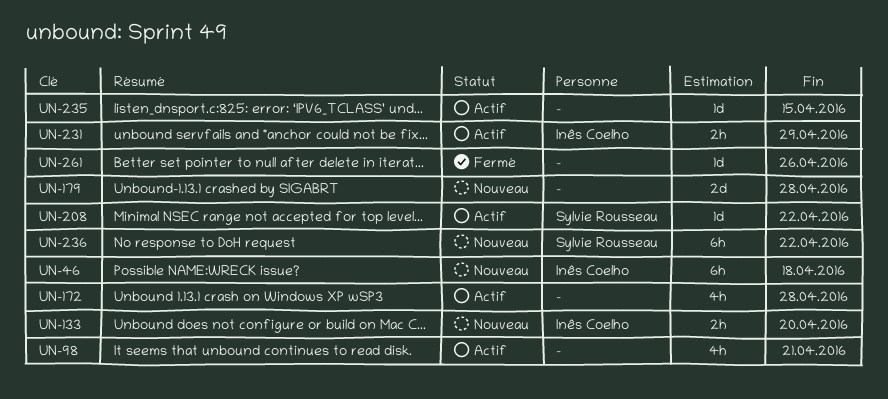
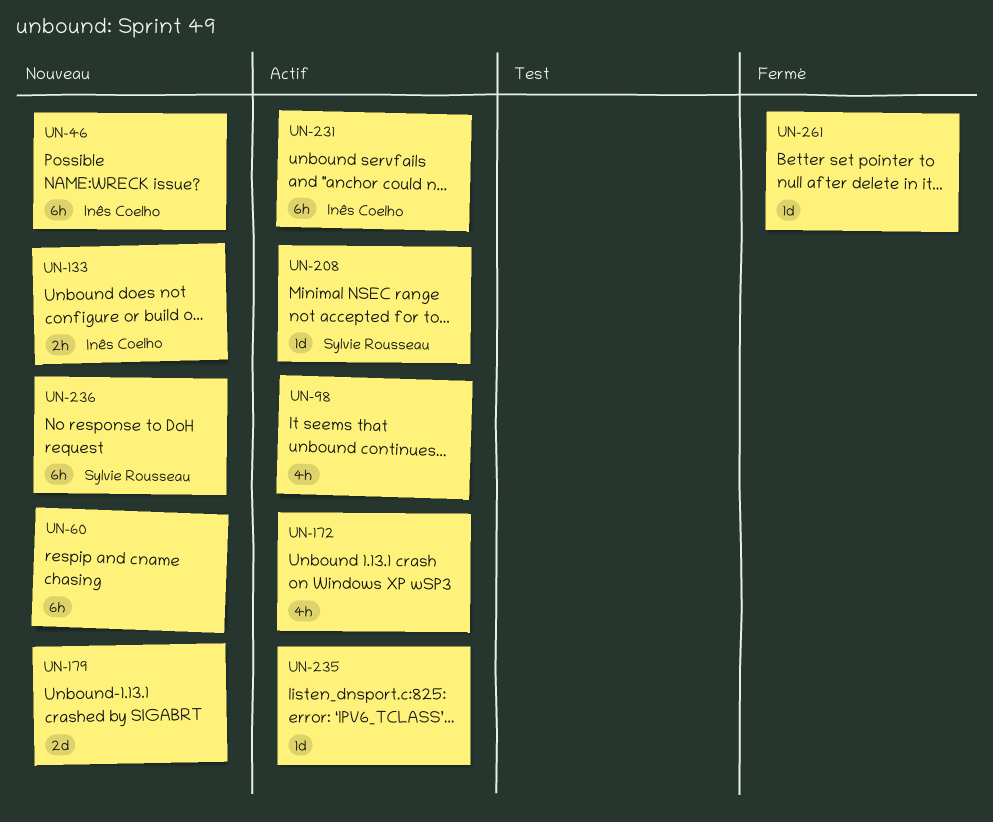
UN-60: none -> present
UN-231, estimate: 2h -> 6h

